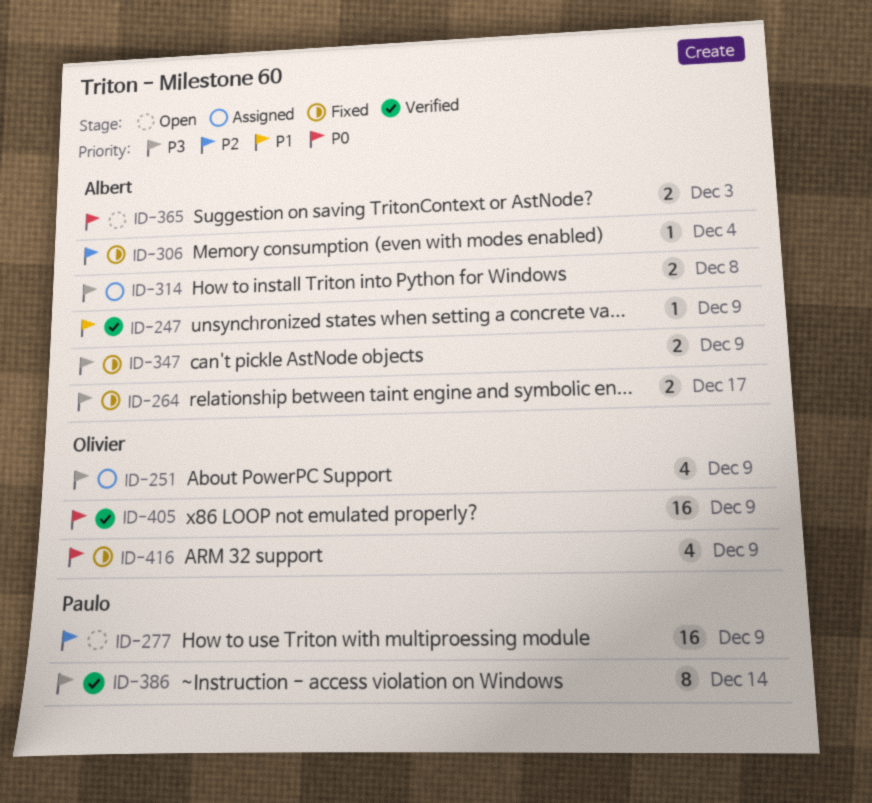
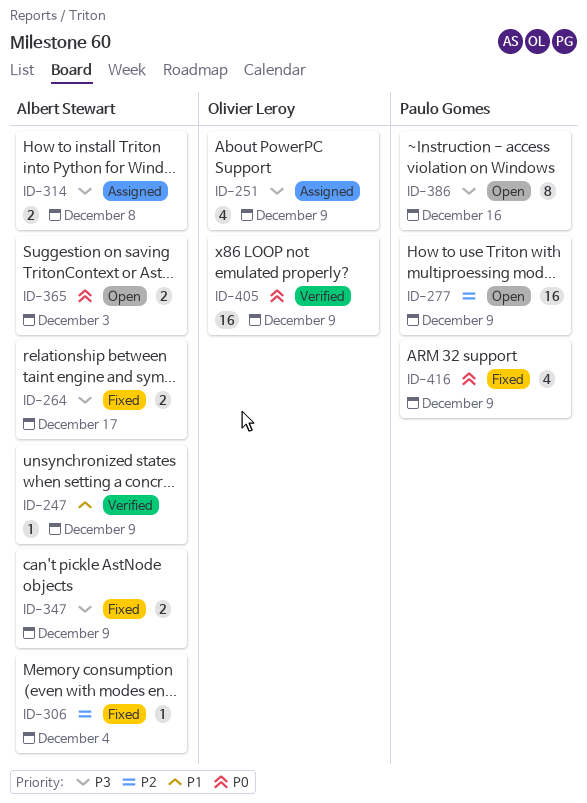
ID-386, status: Verified -> Open
ID-386, due: Dec 14 -> Dec 16
ID-416, owner: Olivier Leroy -> Paulo Gomes

